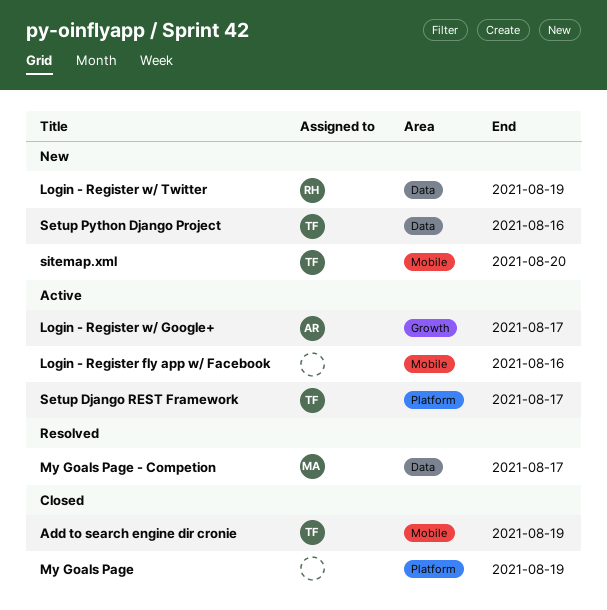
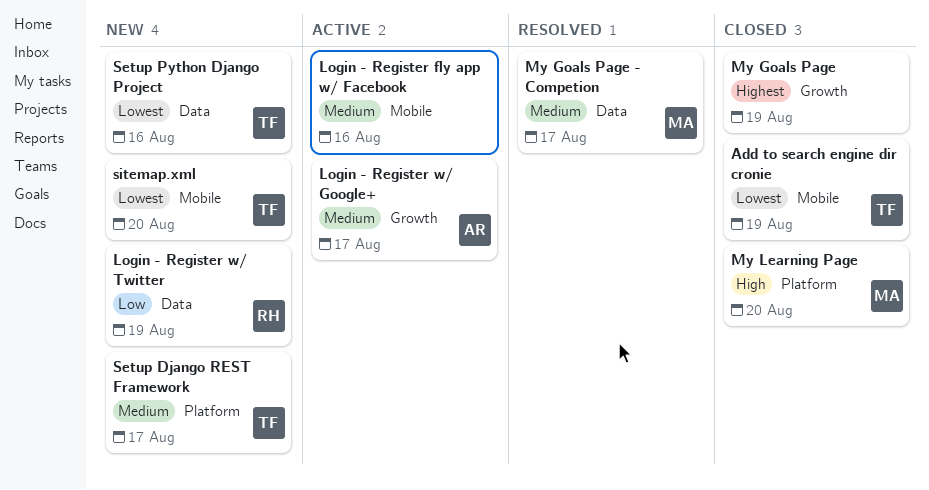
My Goals Page, label: Platform -> Growth
My Learning Page: none -> present
Setup Django REST Framework, status: Active -> New

